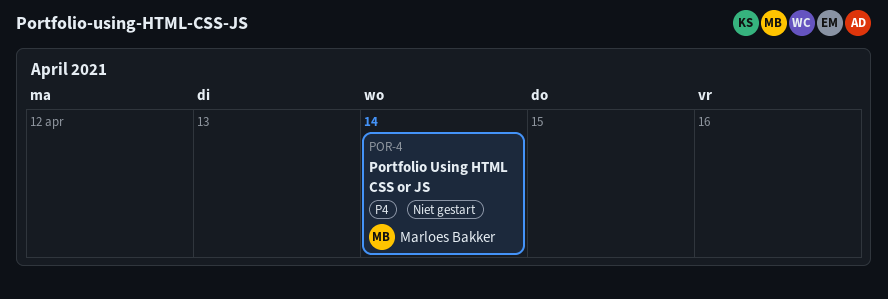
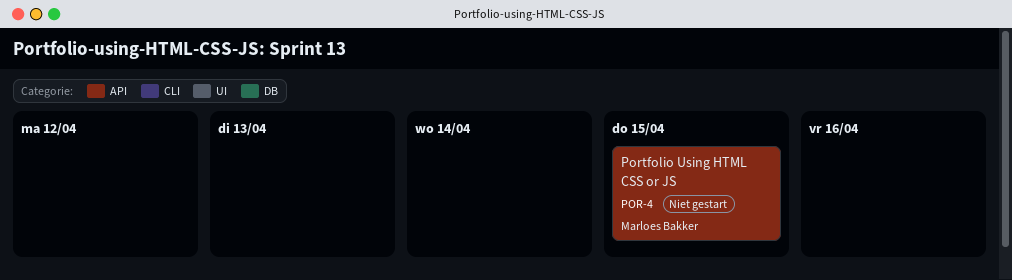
POR-4, due: Apr 14 -> Apr 15

